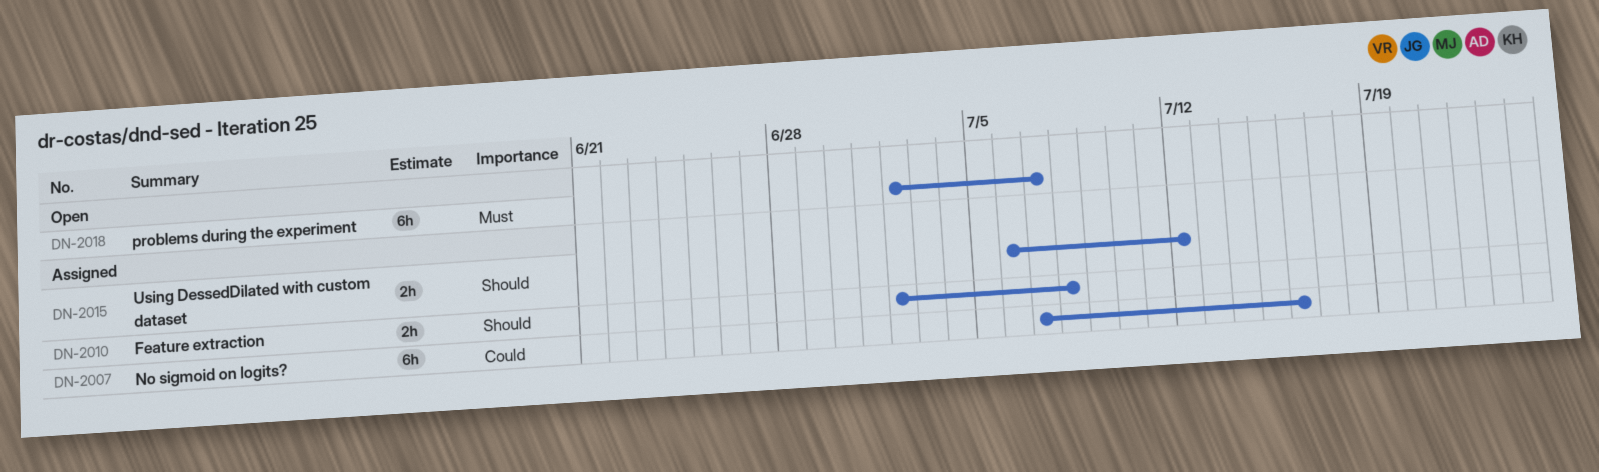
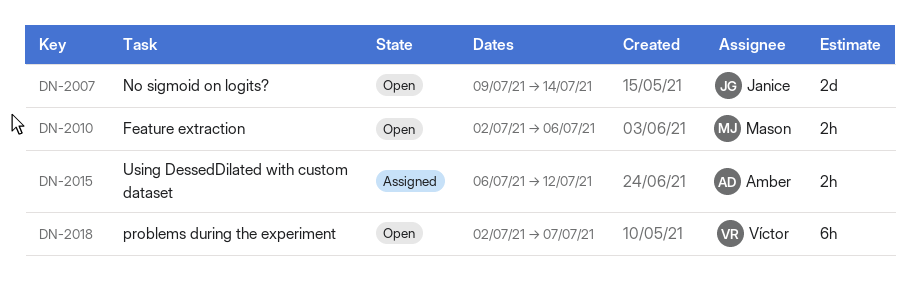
DN-2007, status: Assigned -> Open
DN-2007, estimate: 6h -> 2d
DN-2007, start: Jul 7 -> Jul 9
DN-2007, due: Jul 16 -> Jul 14
DN-2010, status: Assigned -> Open
DN-2010, due: Jul 8 -> Jul 6

